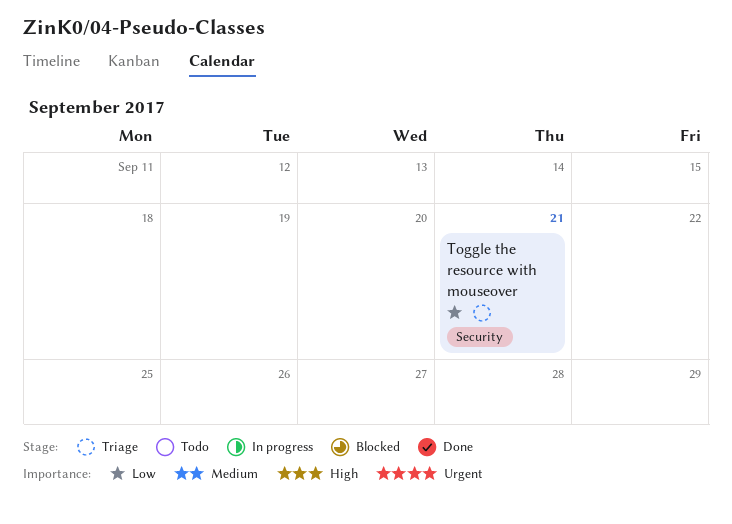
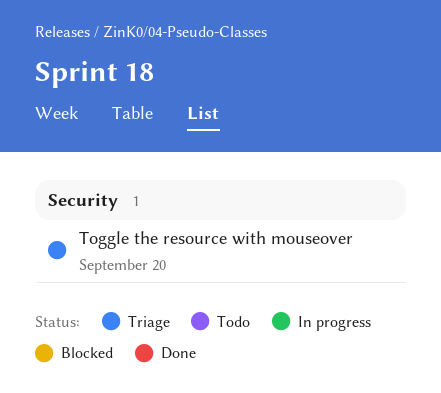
Toggle the resource with mouseover, due: Sep 21 -> Sep 20

